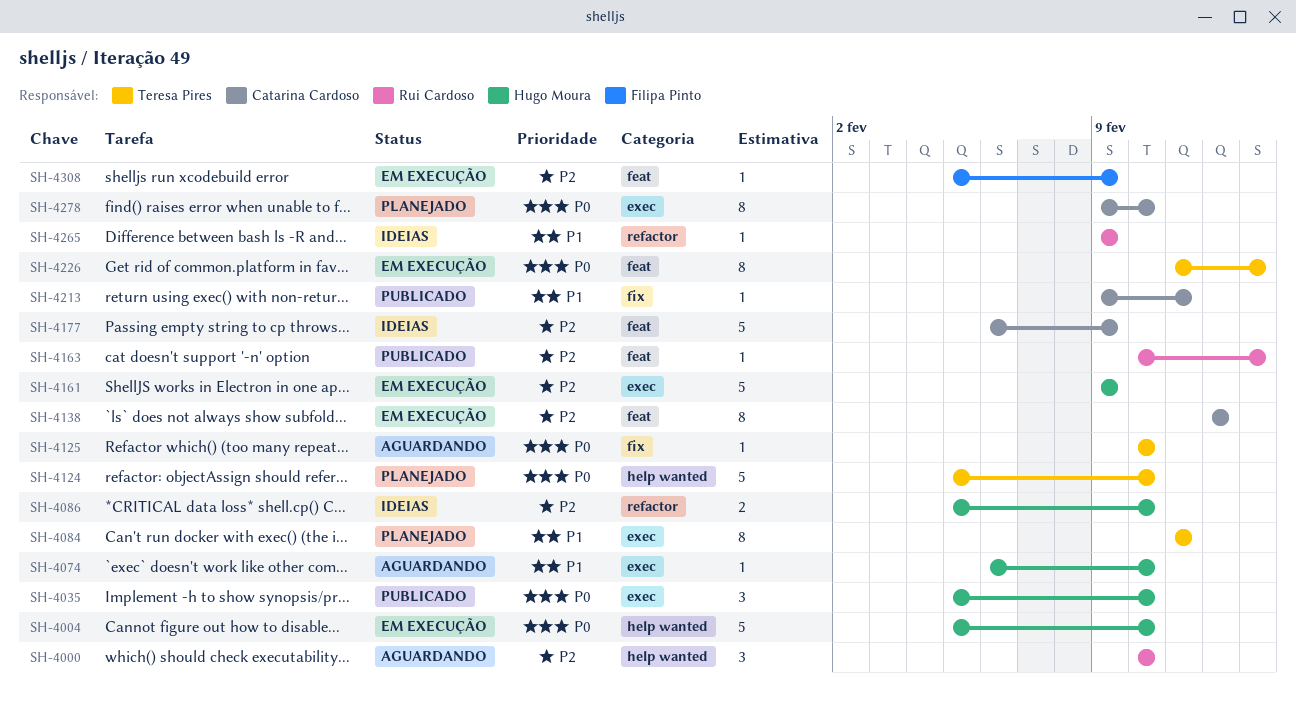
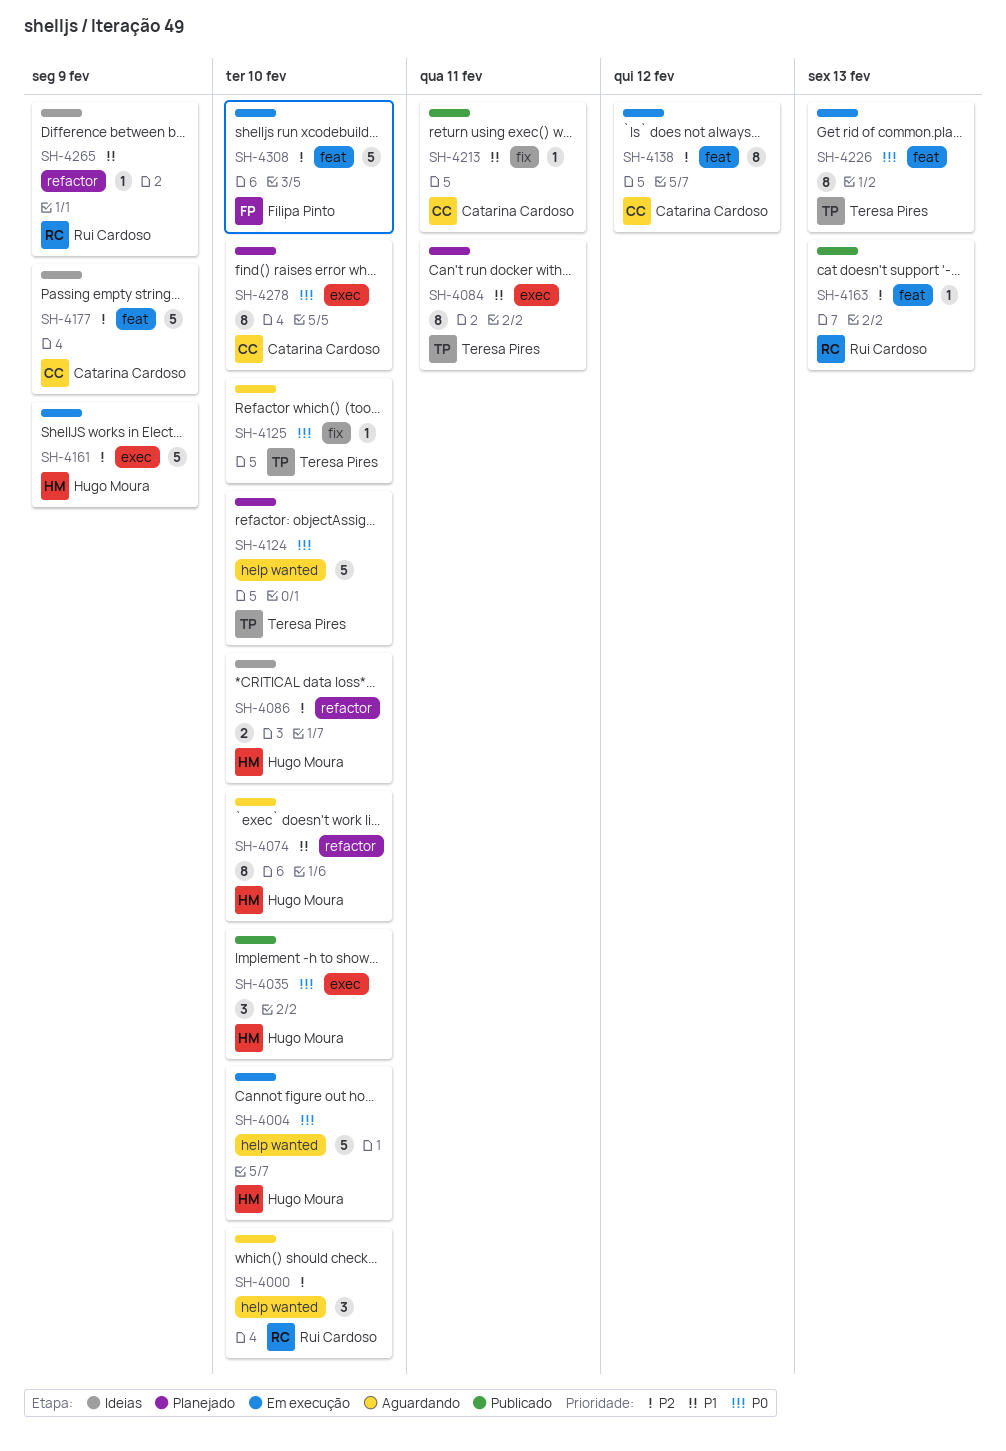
SH-4074, label: exec -> refactor
SH-4074, estimate: 1 -> 8
SH-4308, estimate: 1 -> 5
SH-4308, due: Feb 9 -> Feb 10

